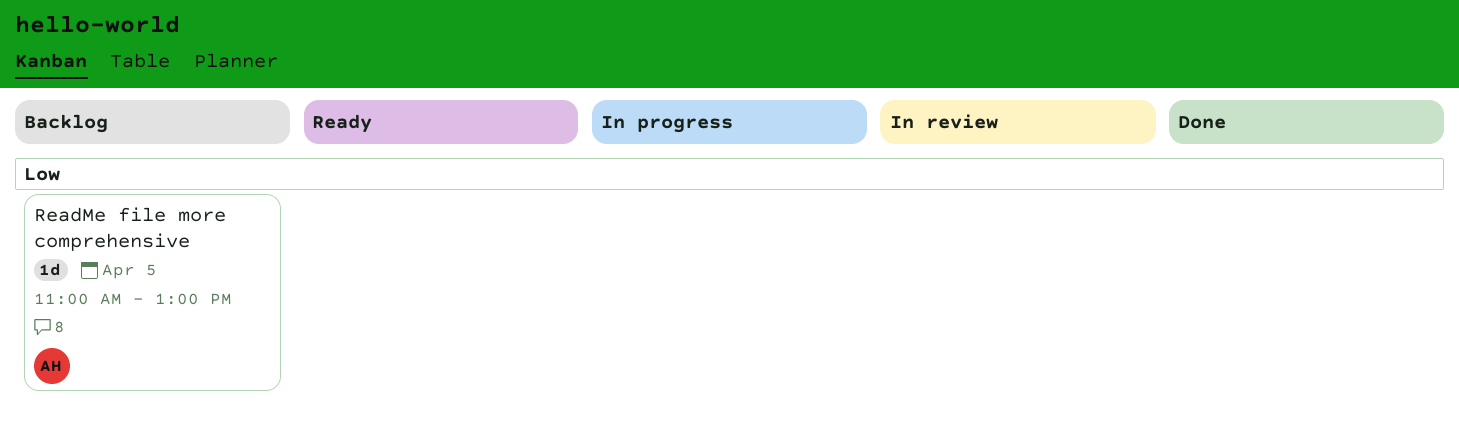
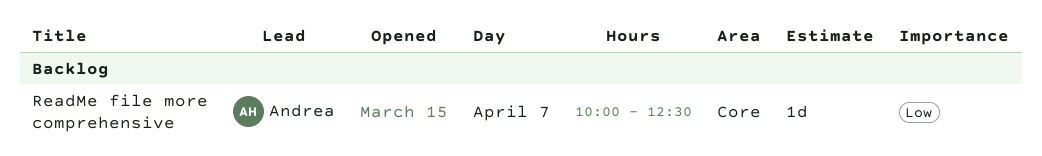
ReadMe file more comprehensive, day: Apr 5 -> Apr 7
ReadMe file more comprehensive, begins: 11:00 -> 10:00
ReadMe file more comprehensive, ends: 13:00 -> 12:30

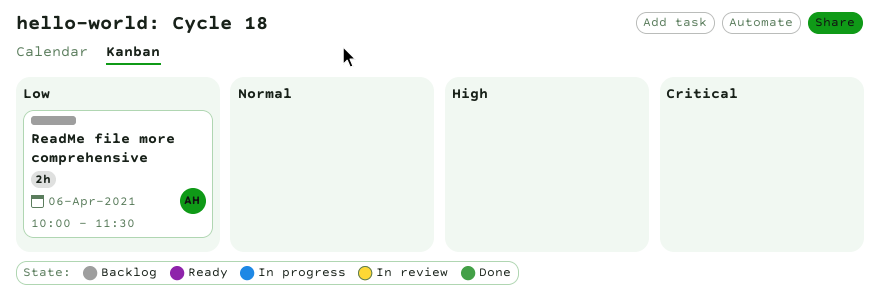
ReadMe file more comprehensive, estimate: 1d -> 2h
ReadMe file more comprehensive, day: Apr 7 -> Apr 6
ReadMe file more comprehensive, ends: 12:30 -> 11:30

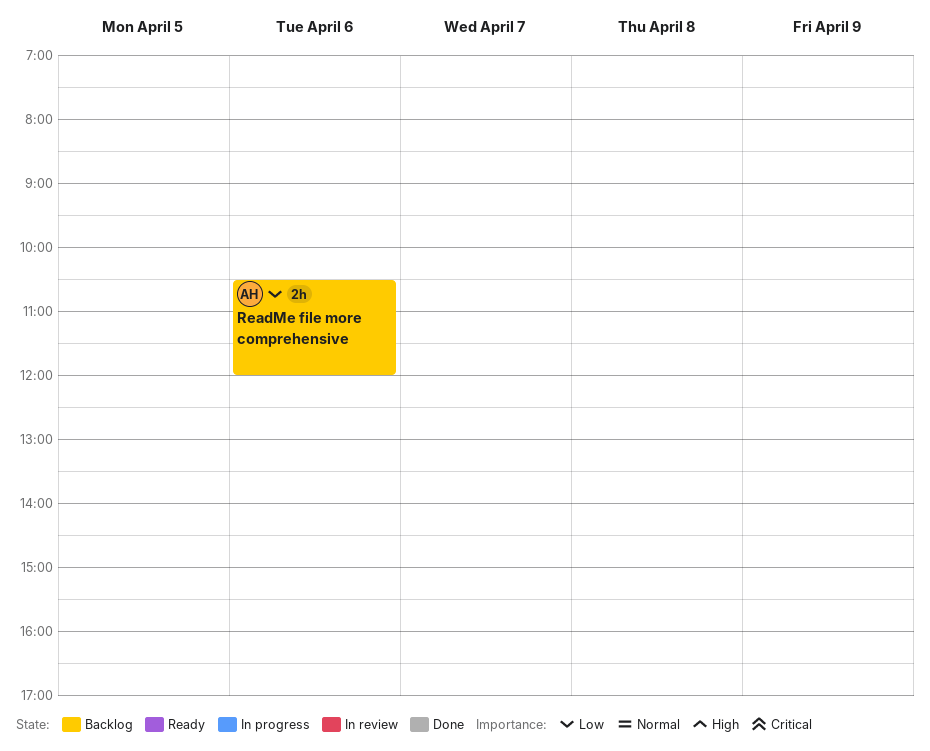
ReadMe file more comprehensive, begins: 10:00 -> 10:30
ReadMe file more comprehensive, ends: 11:30 -> 12:00

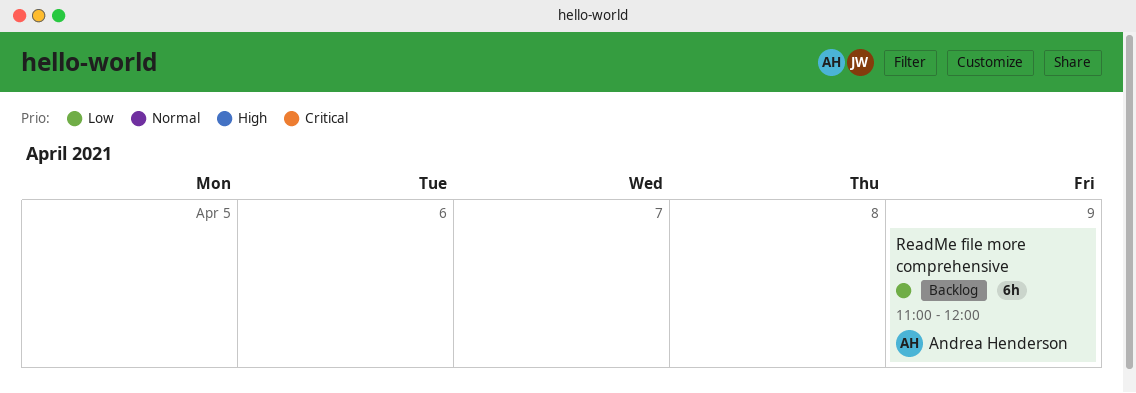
ReadMe file more comprehensive, estimate: 2h -> 6h
ReadMe file more comprehensive, day: Apr 6 -> Apr 9
ReadMe file more comprehensive, begins: 10:30 -> 11:00

